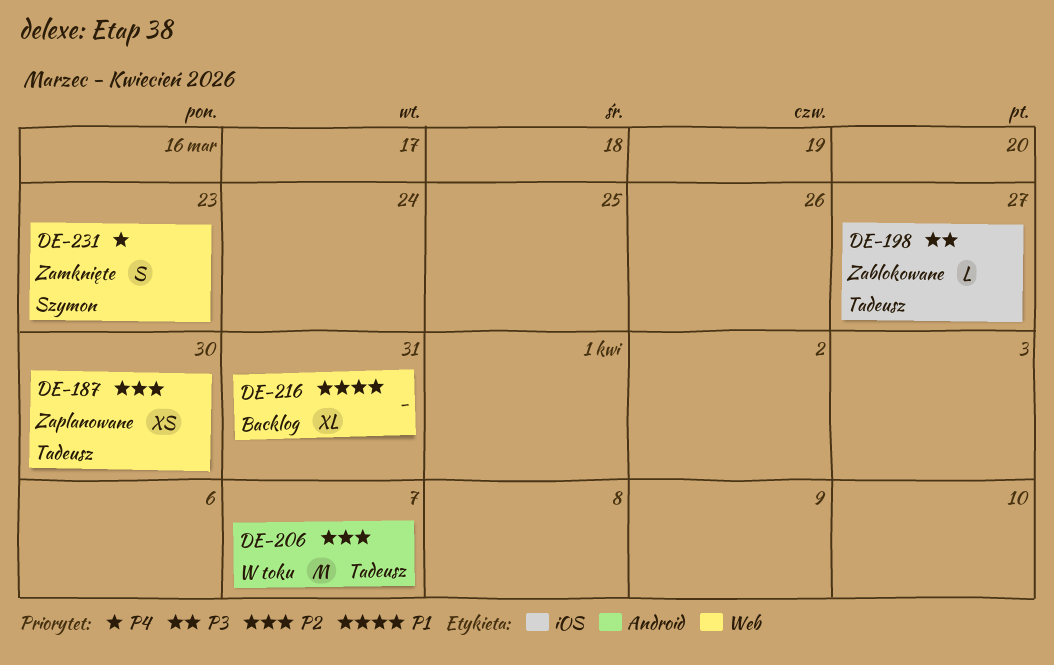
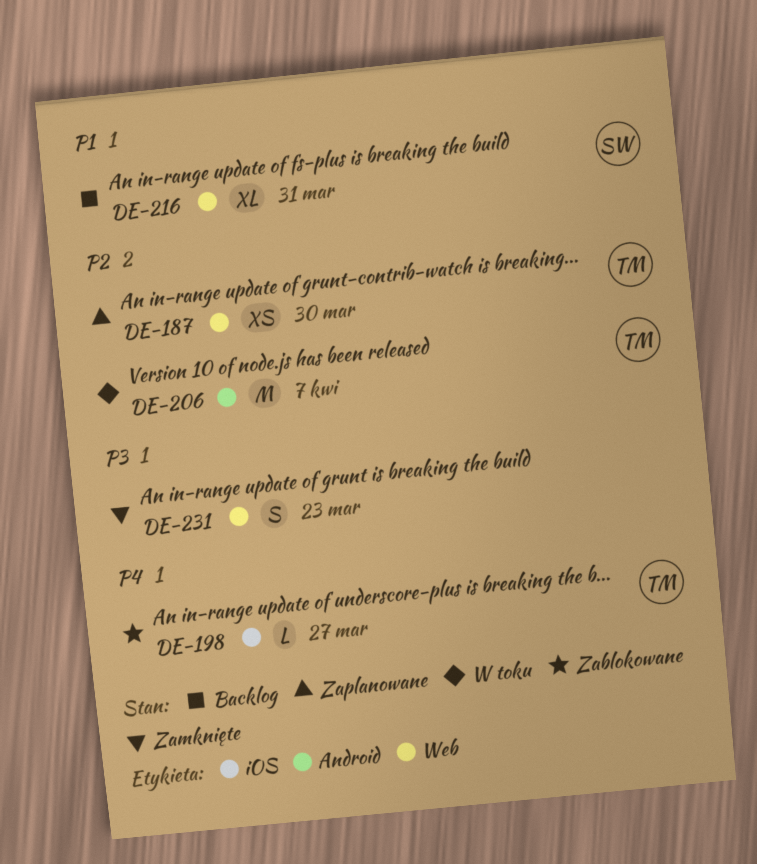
DE-198, priority: P3 -> P4
DE-216, owner: none -> Szymon
DE-231, owner: Szymon -> none
DE-231, priority: P4 -> P3

